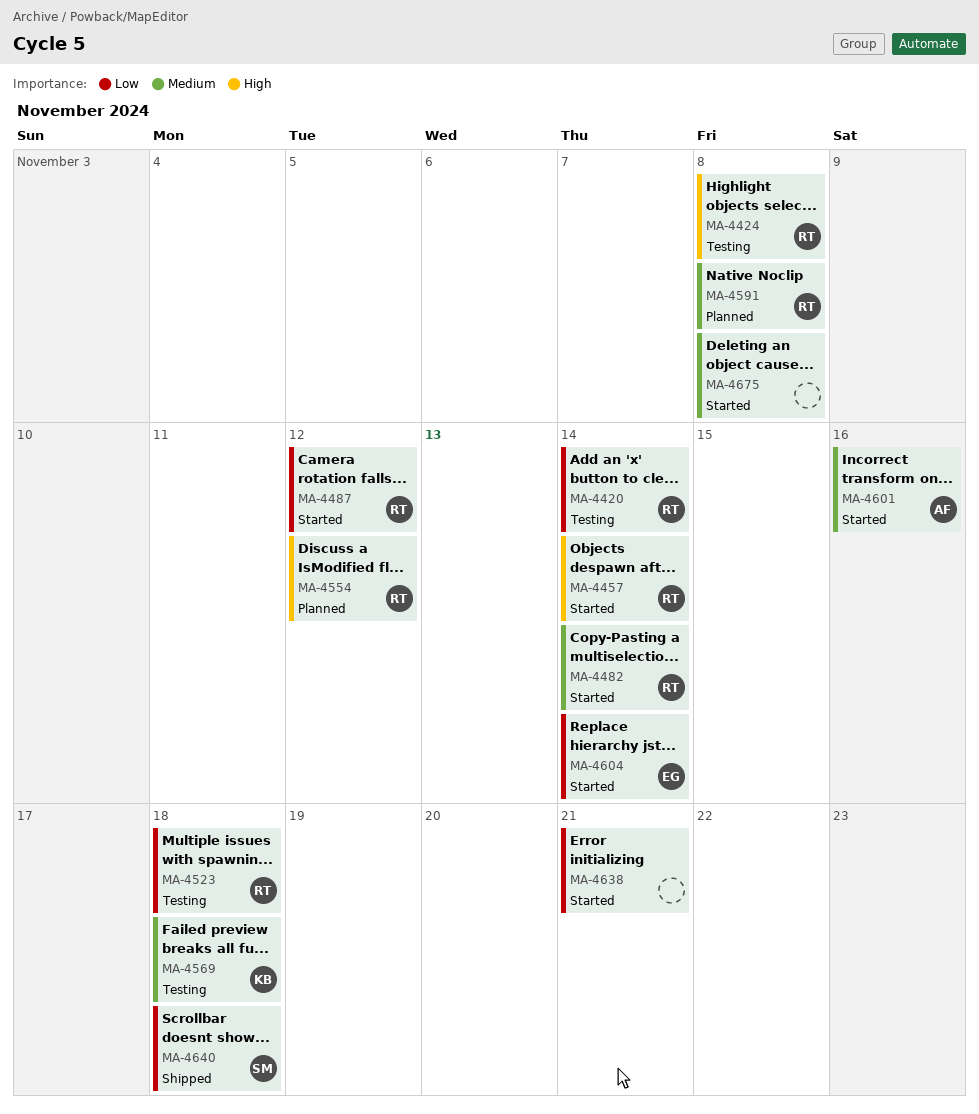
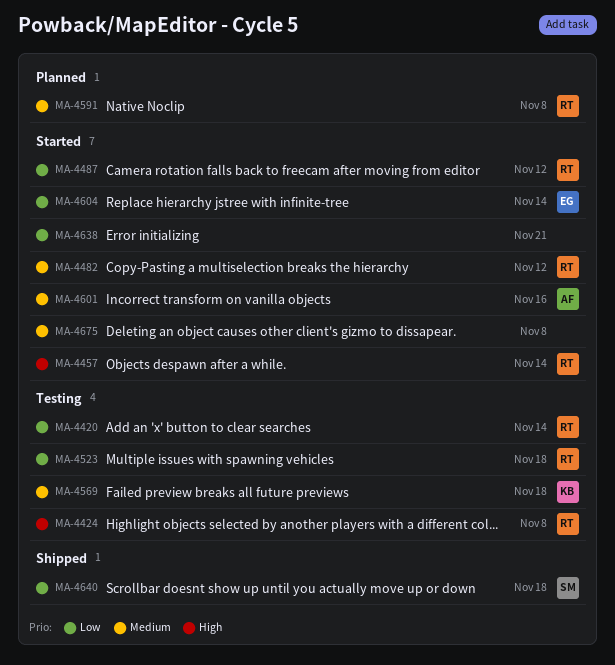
MA-4482, due: Nov 14 -> Nov 12
MA-4554: present -> none

